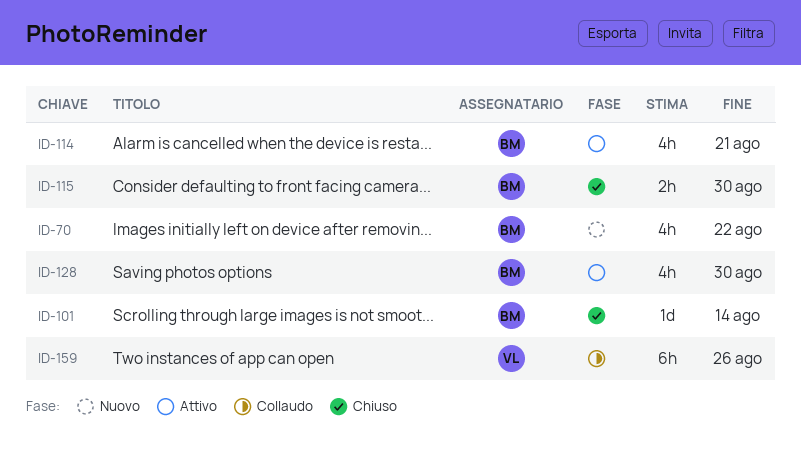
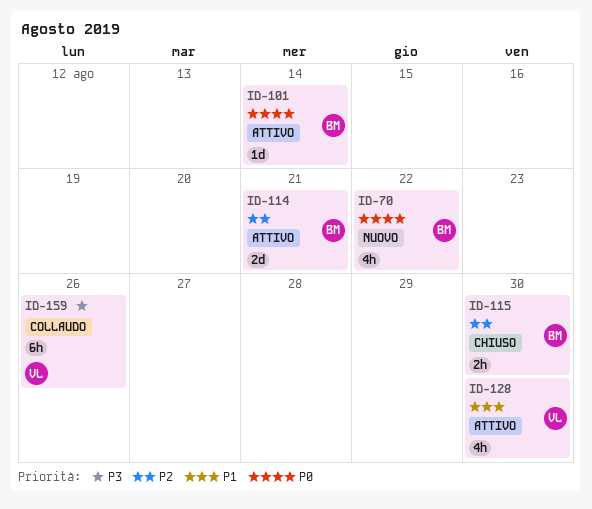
ID-101, status: Chiuso -> Attivo
ID-114, estimate: 4h -> 2d
ID-128, owner: BM -> VL

